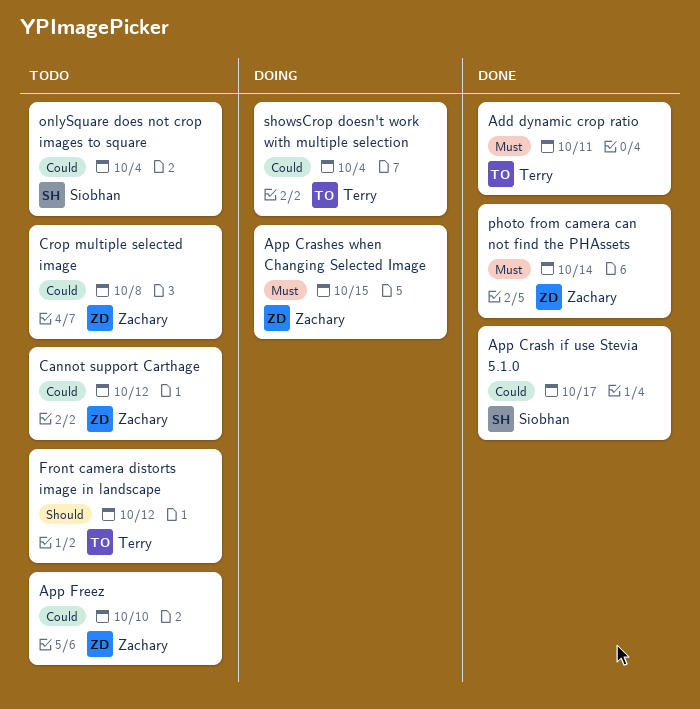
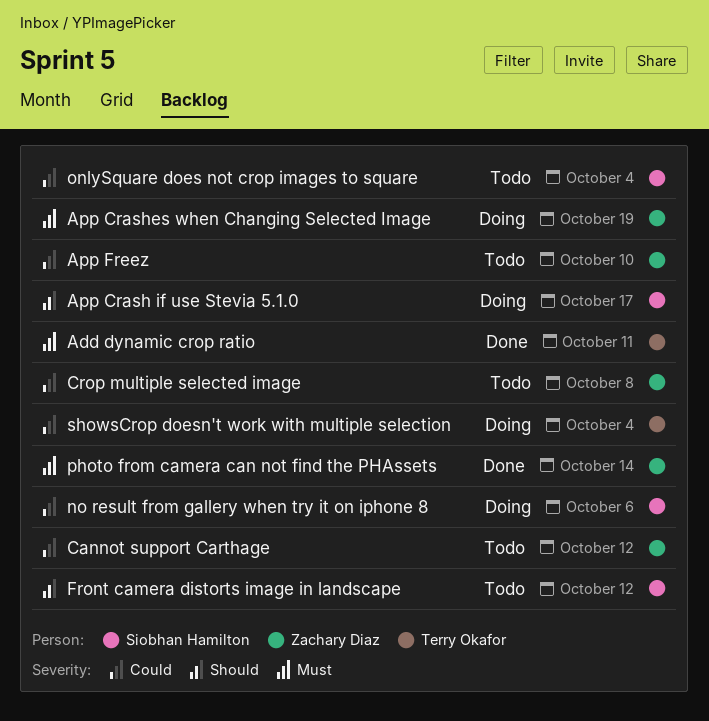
App Crash if use Stevia 5.1.0, status: Done -> Doing
App Crash if use Stevia 5.1.0, priority: Could -> Should
App Crashes when Changing Selected Image, due: Oct 15 -> Oct 19
Front camera distorts image in landscape, owner: Terry Okafor -> Siobhan Hamilton
no result from gallery when try it on iphone 8: none -> present

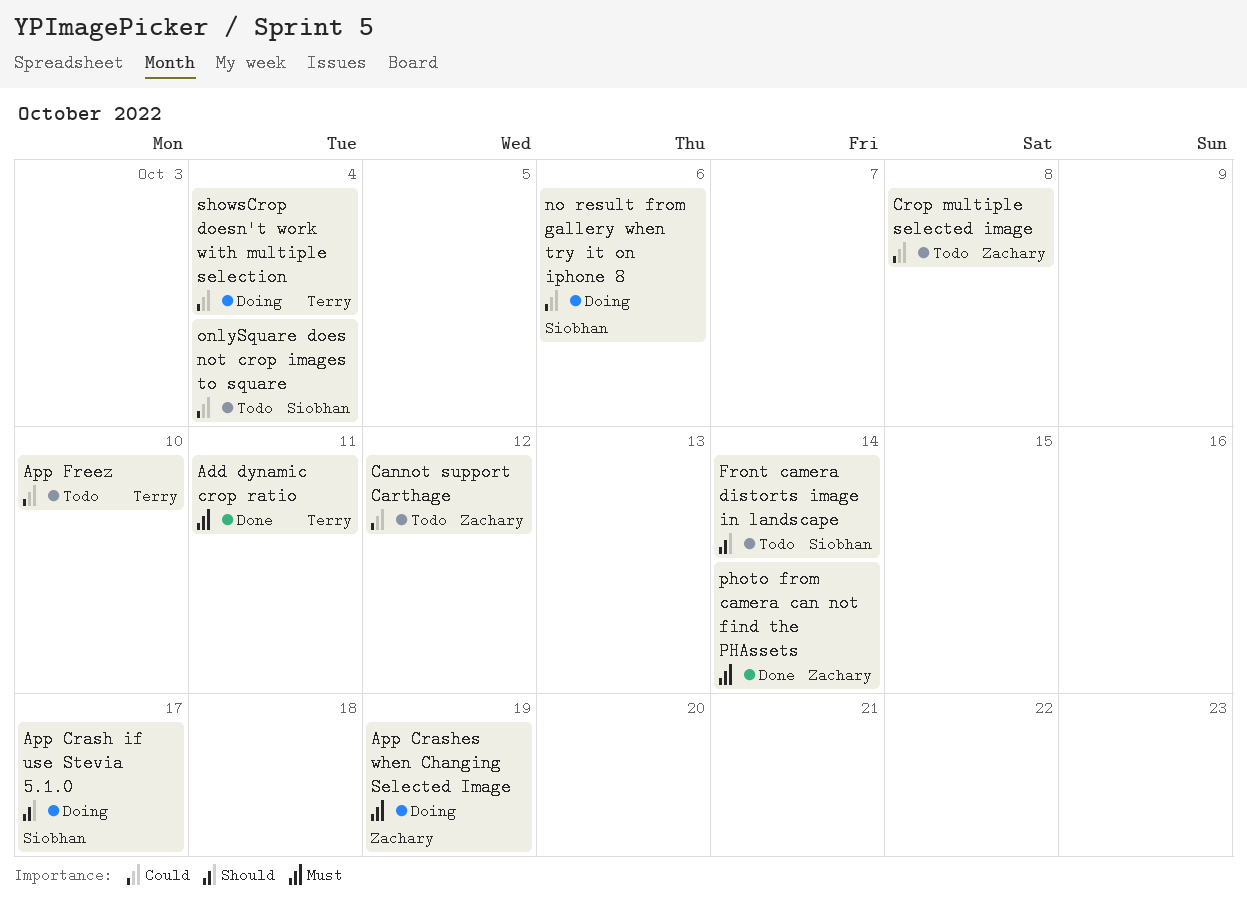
App Freez, owner: Zachary Diaz -> Terry Okafor
Front camera distorts image in landscape, due: Oct 12 -> Oct 14

